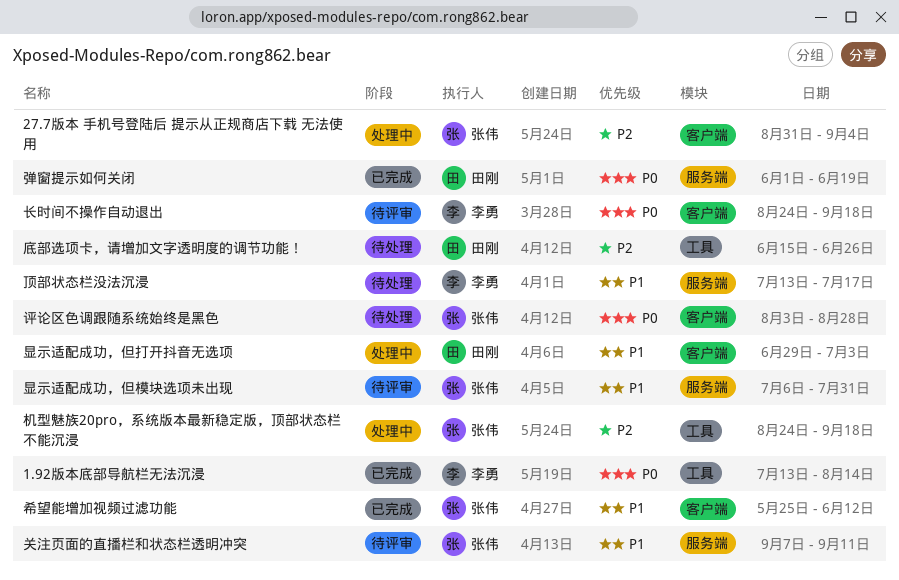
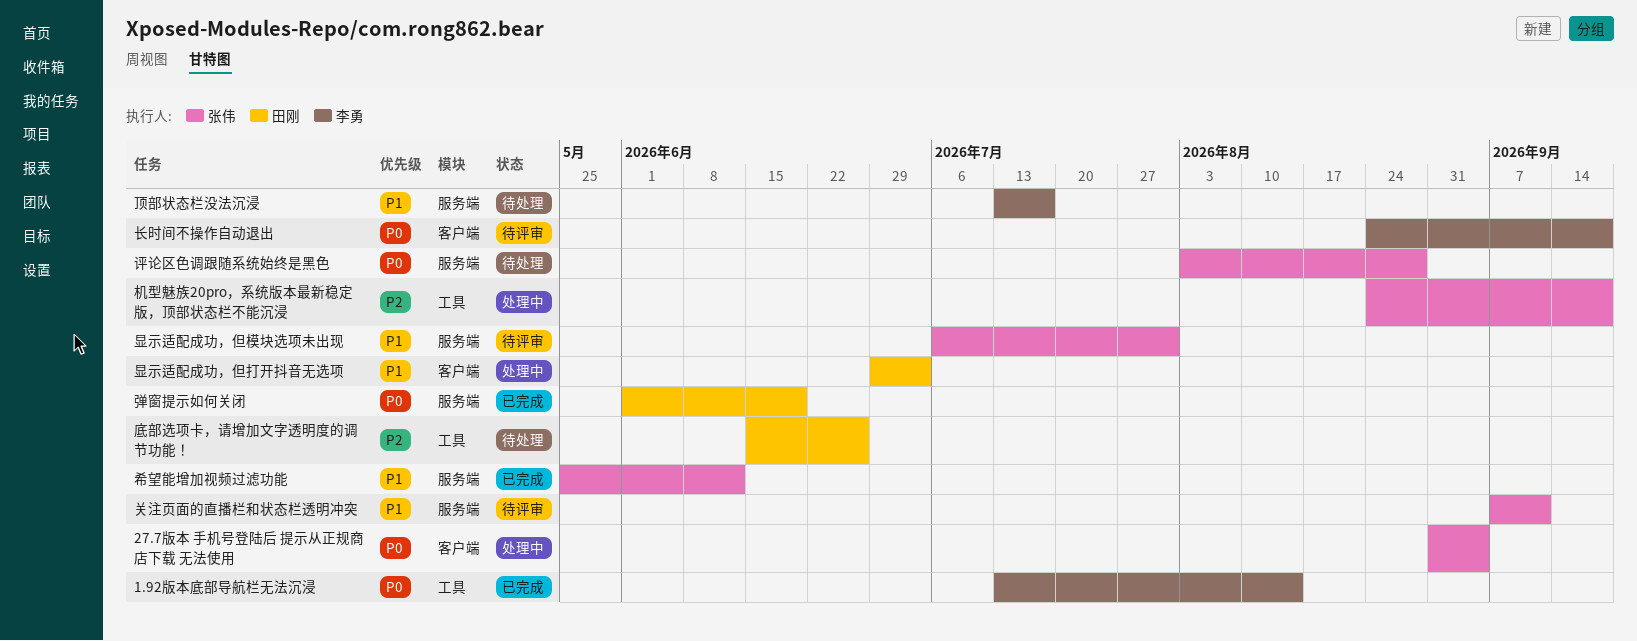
27.7版本 手机号登陆后 提示从正规商店下载 无法使用, priority: P2 -> P0
希望能增加视频过滤功能, label: 客户端 -> 服务端
评论区色调跟随系统始终是黑色, label: 客户端 -> 服务端

